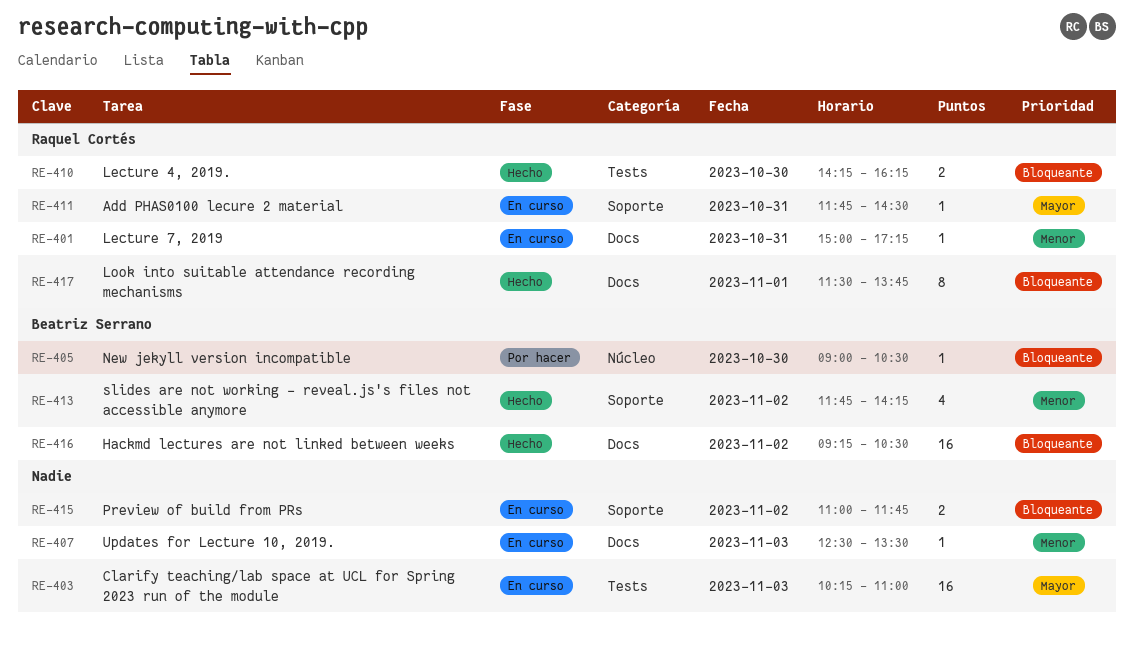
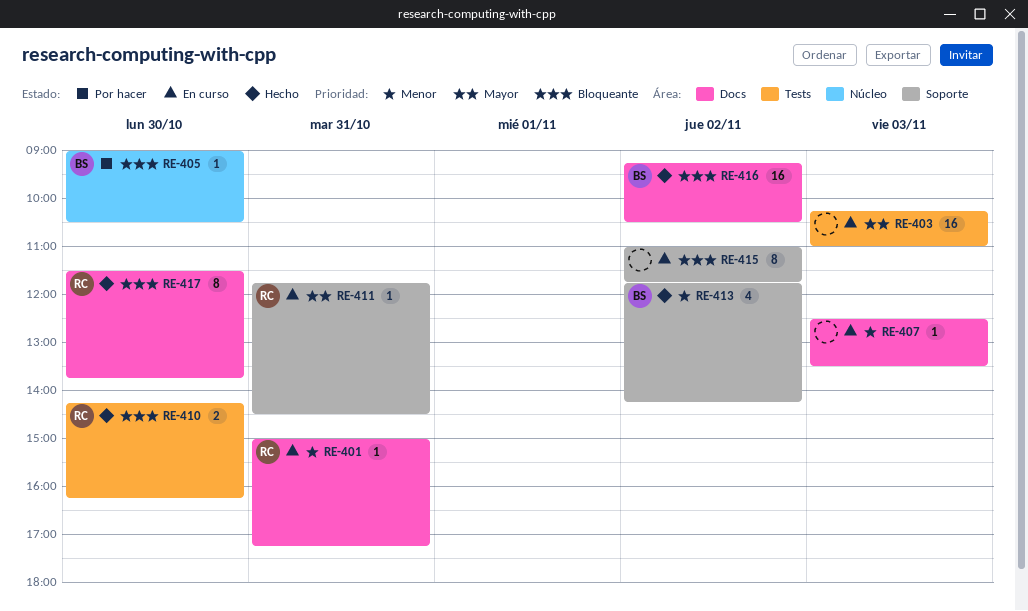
RE-415, estimate: 2 -> 8
RE-417, day: Nov 1 -> Oct 30

